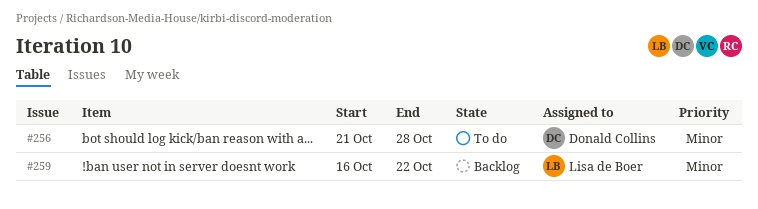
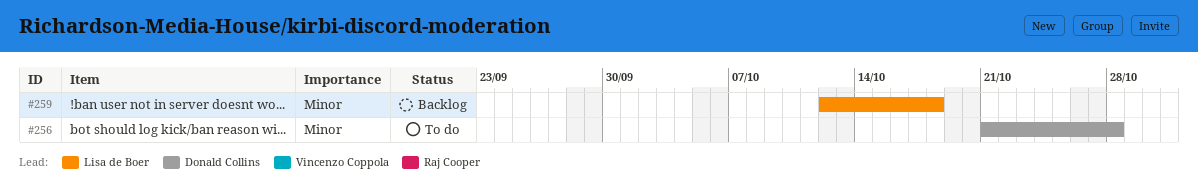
#259, start: Oct 16 -> Oct 12
#259, due: Oct 22 -> Oct 18

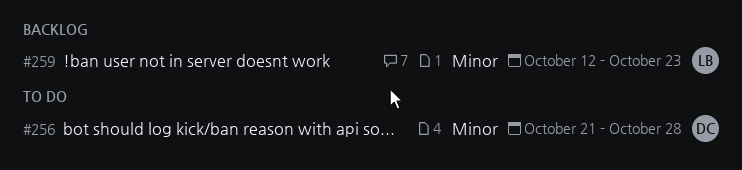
#259, due: Oct 18 -> Oct 23

